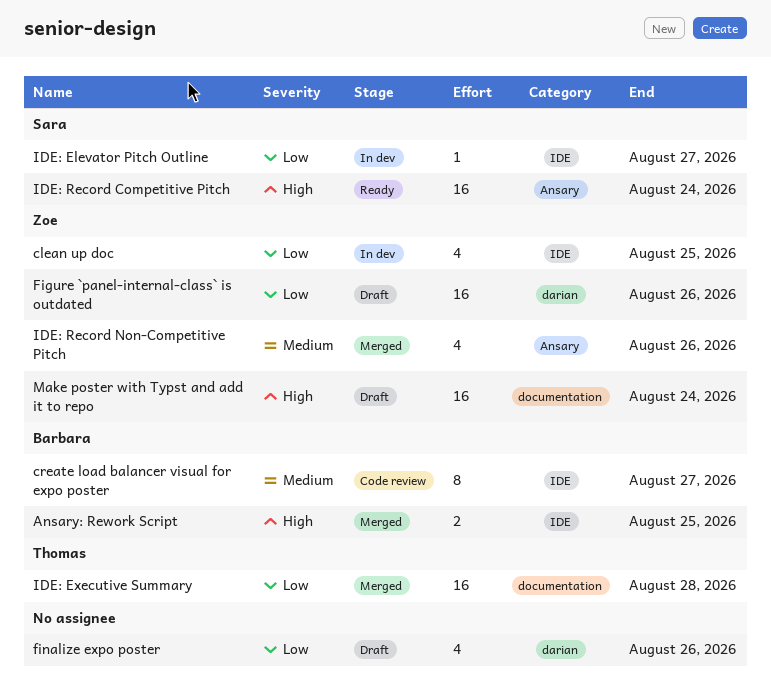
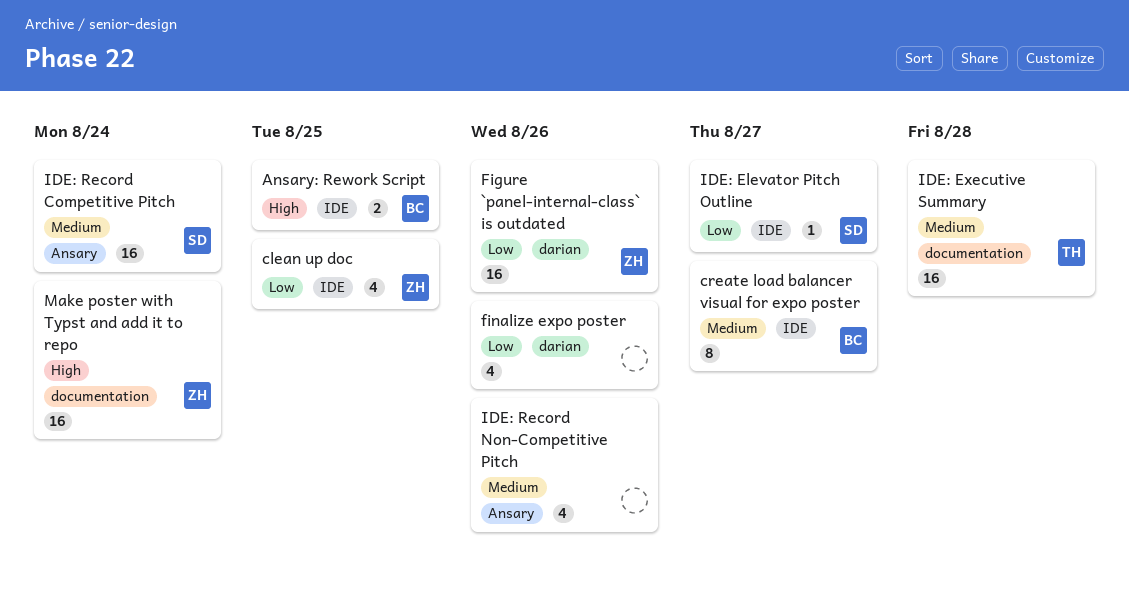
IDE: Executive Summary, priority: Low -> Medium
IDE: Record Competitive Pitch, priority: High -> Medium
IDE: Record Non-Competitive Pitch, owner: Zoe -> none

